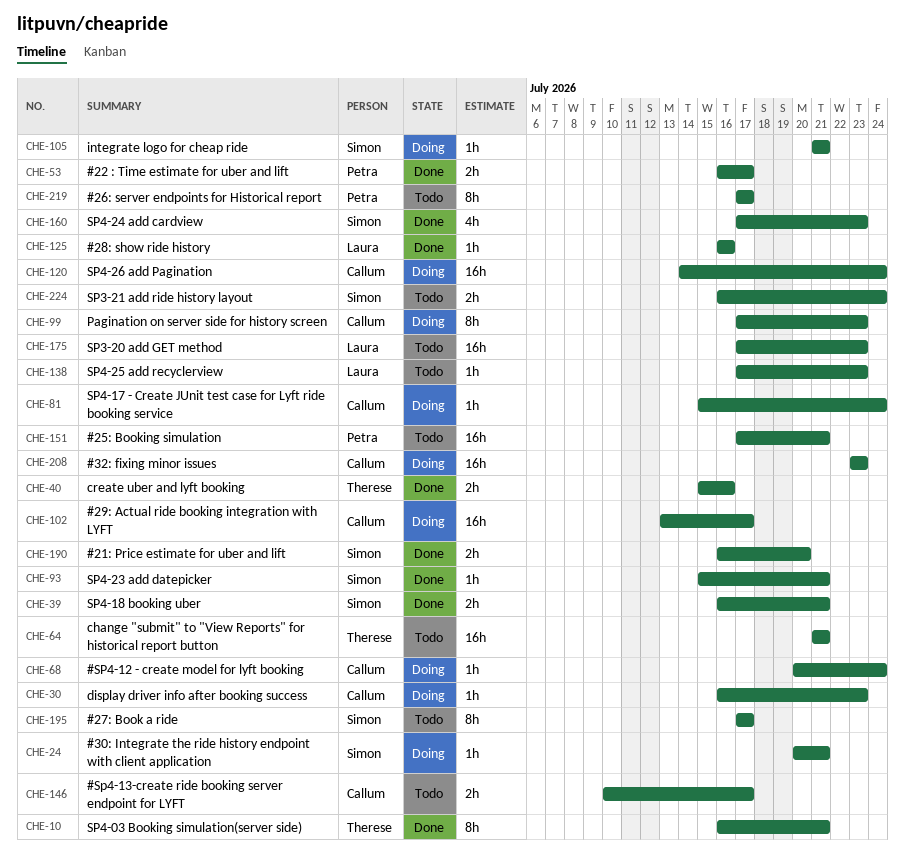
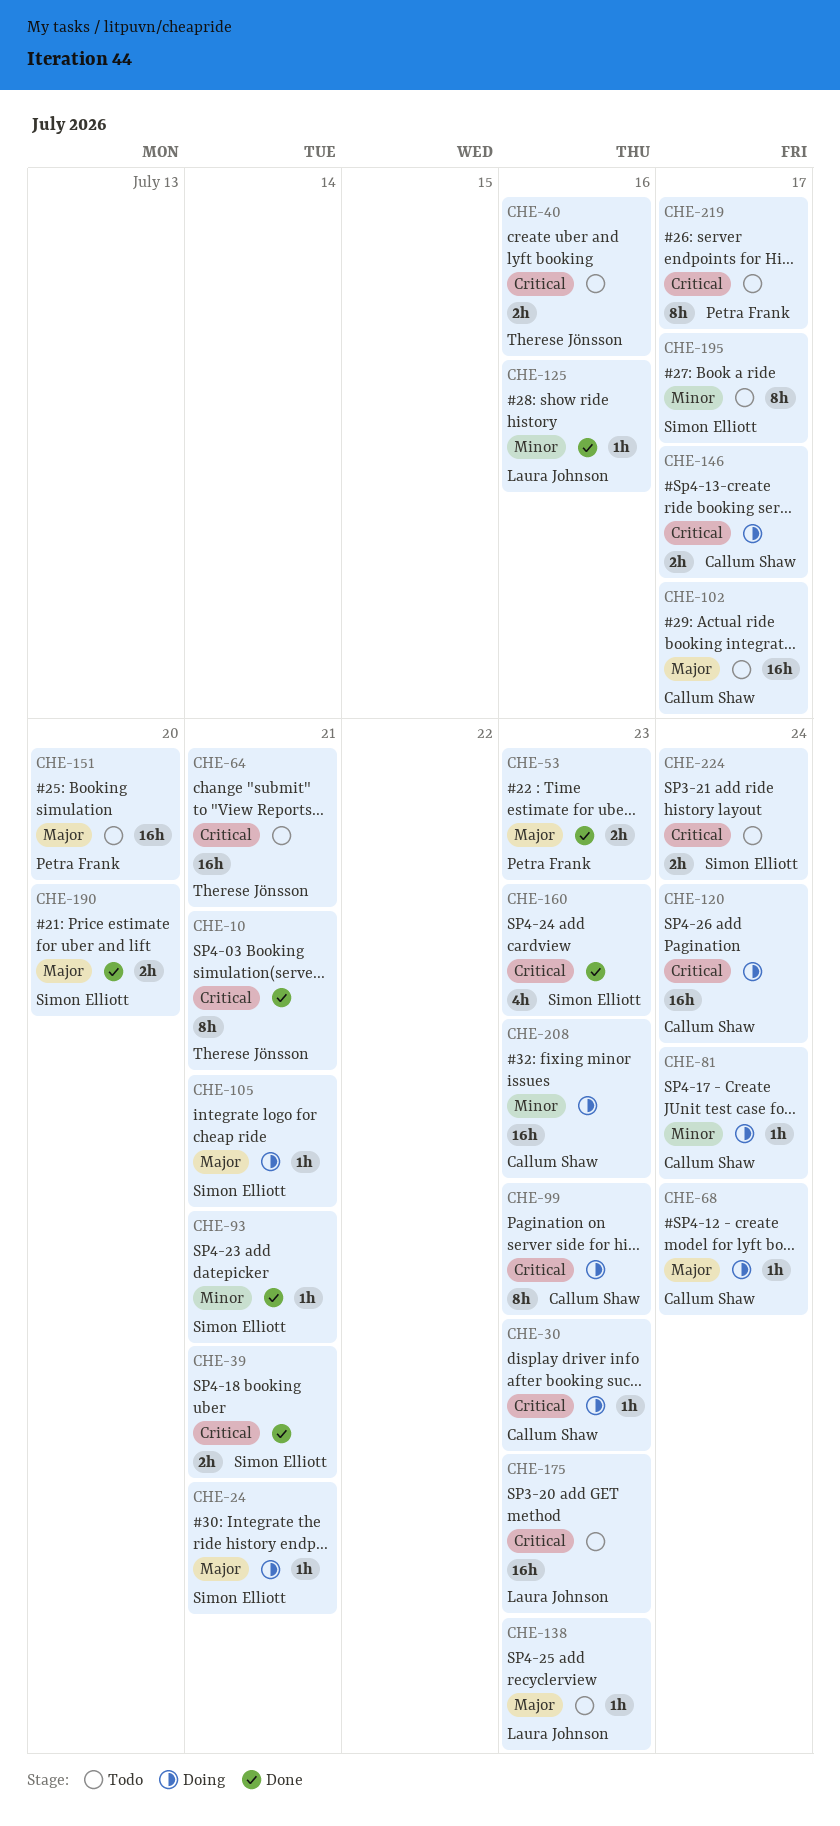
CHE-40, status: Done -> Todo
CHE-53, due: Jul 17 -> Jul 23
CHE-102, status: Doing -> Todo
CHE-146, status: Todo -> Doing
CHE-151, due: Jul 21 -> Jul 20

